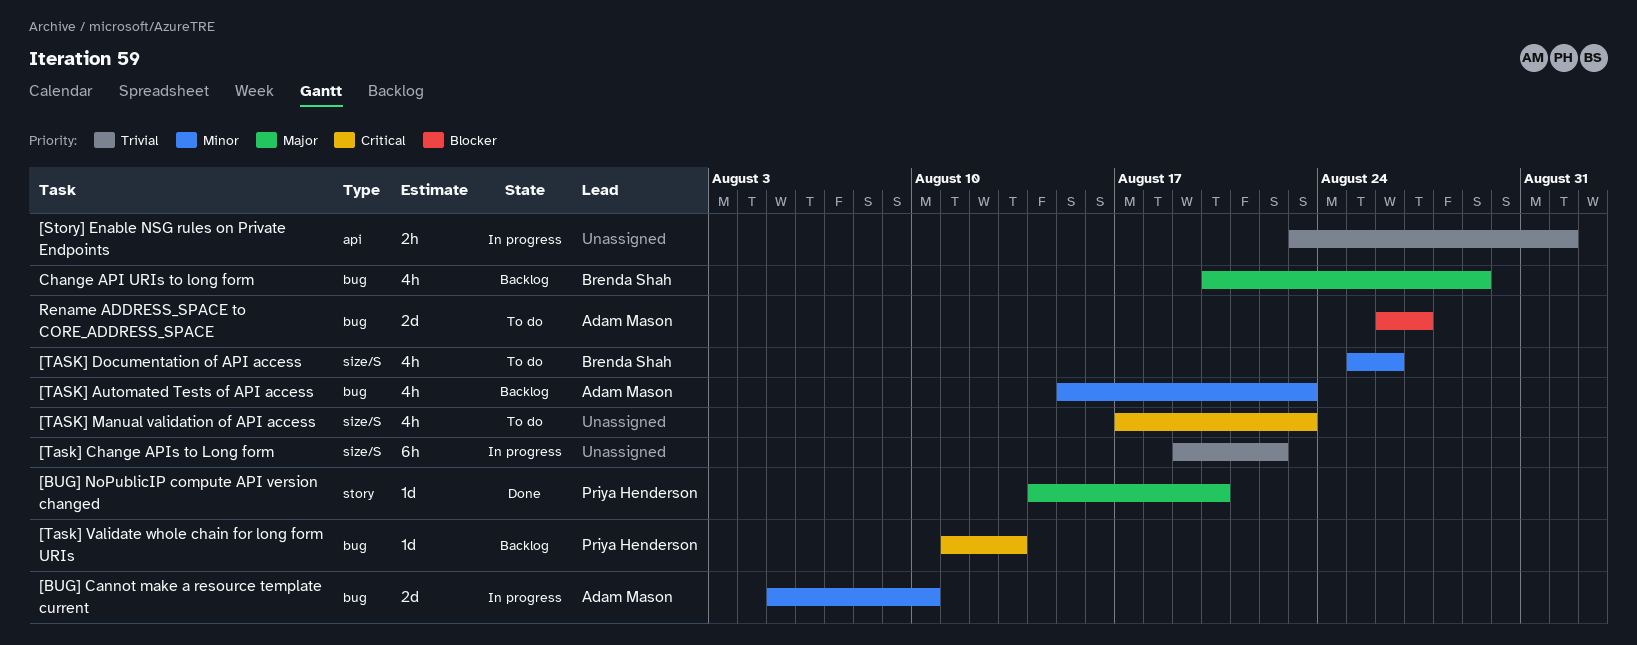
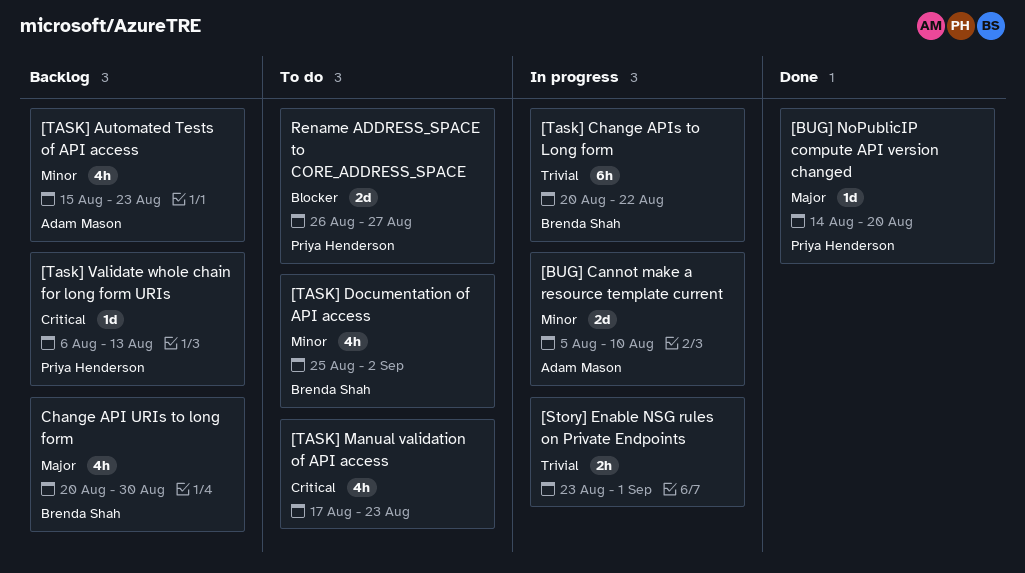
[Task] Change APIs to Long form, owner: none -> Brenda Shah
[Task] Change APIs to Long form, start: Aug 19 -> Aug 20
[TASK] Documentation of API access, due: Aug 26 -> Sep 2
[Task] Validate whole chain for long form URIs, start: Aug 11 -> Aug 6
Change API URIs to long form, due: Aug 29 -> Aug 30
Rename ADDRESS_SPACE to CORE_ADDRESS_SPACE, owner: Adam Mason -> Priya Henderson

